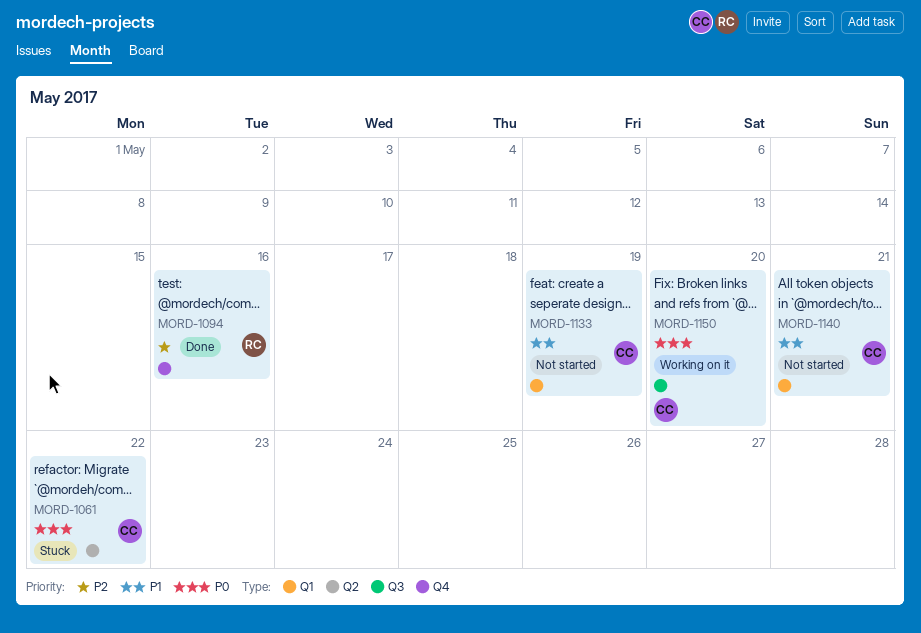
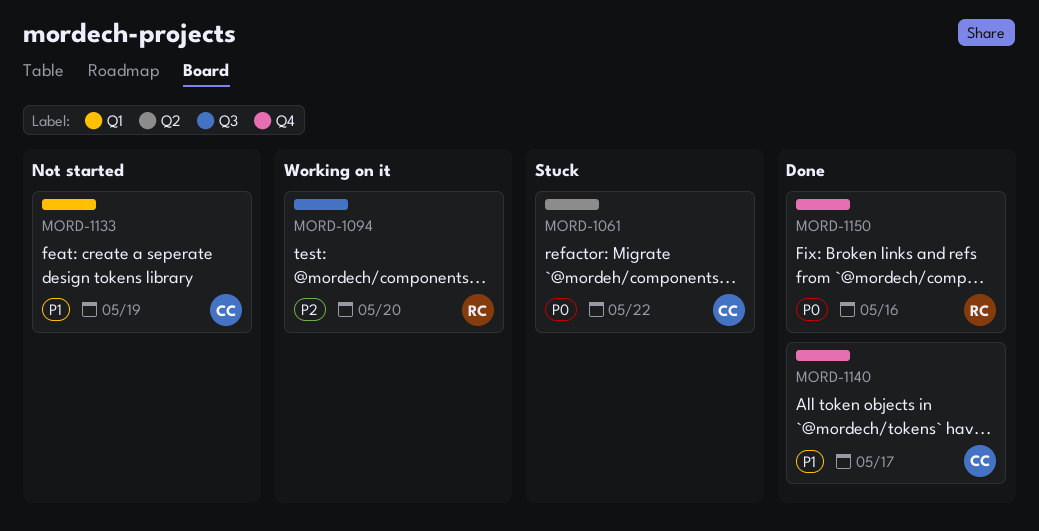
MORD-1094, status: Done -> Working on it
MORD-1094, label: Q4 -> Q3
MORD-1094, due: May 16 -> May 20
MORD-1140, status: Not started -> Done
MORD-1140, label: Q1 -> Q4
MORD-1140, due: May 21 -> May 17
MORD-1150, status: Working on it -> Done
MORD-1150, owner: CC -> RC
MORD-1150, label: Q3 -> Q4
MORD-1150, due: May 20 -> May 16

